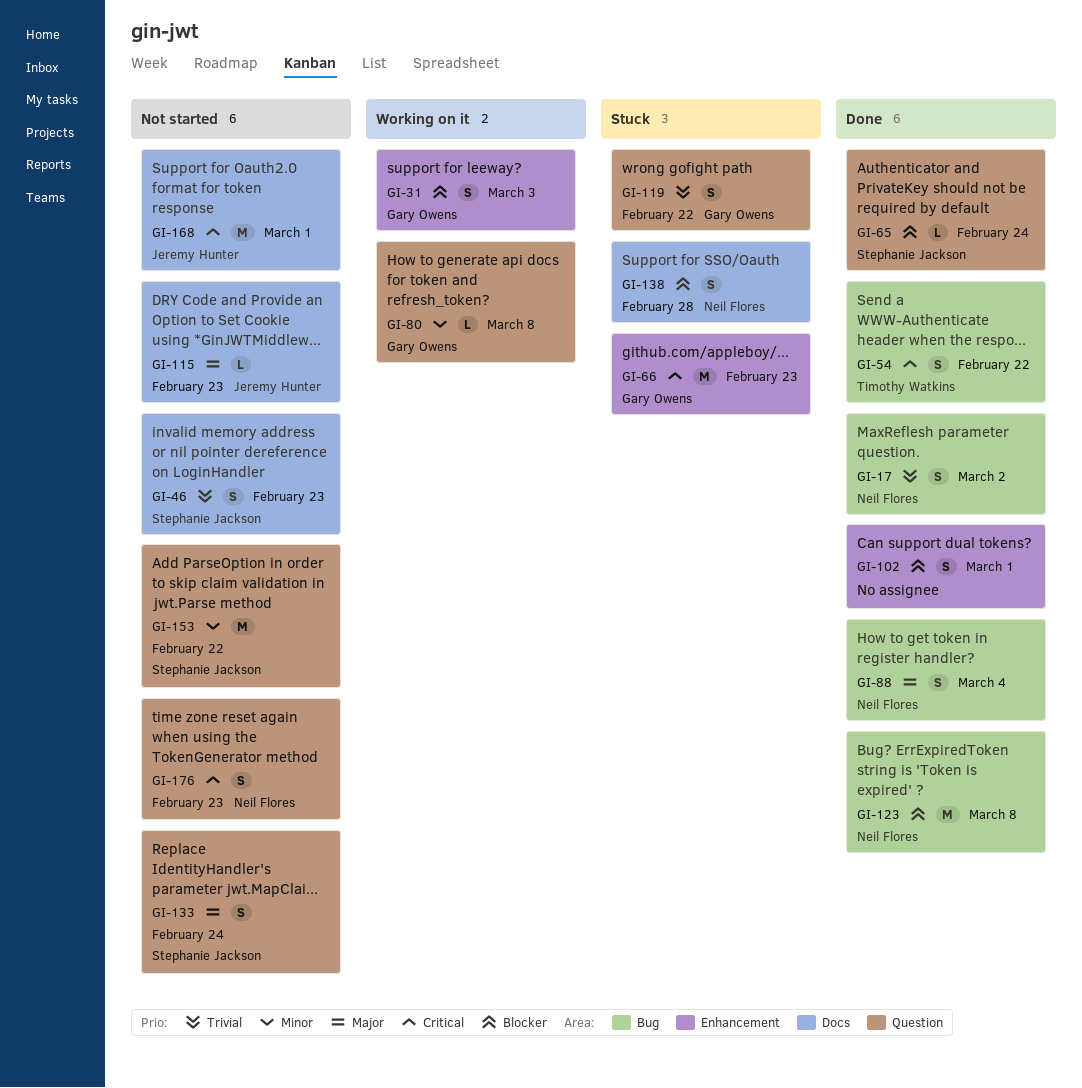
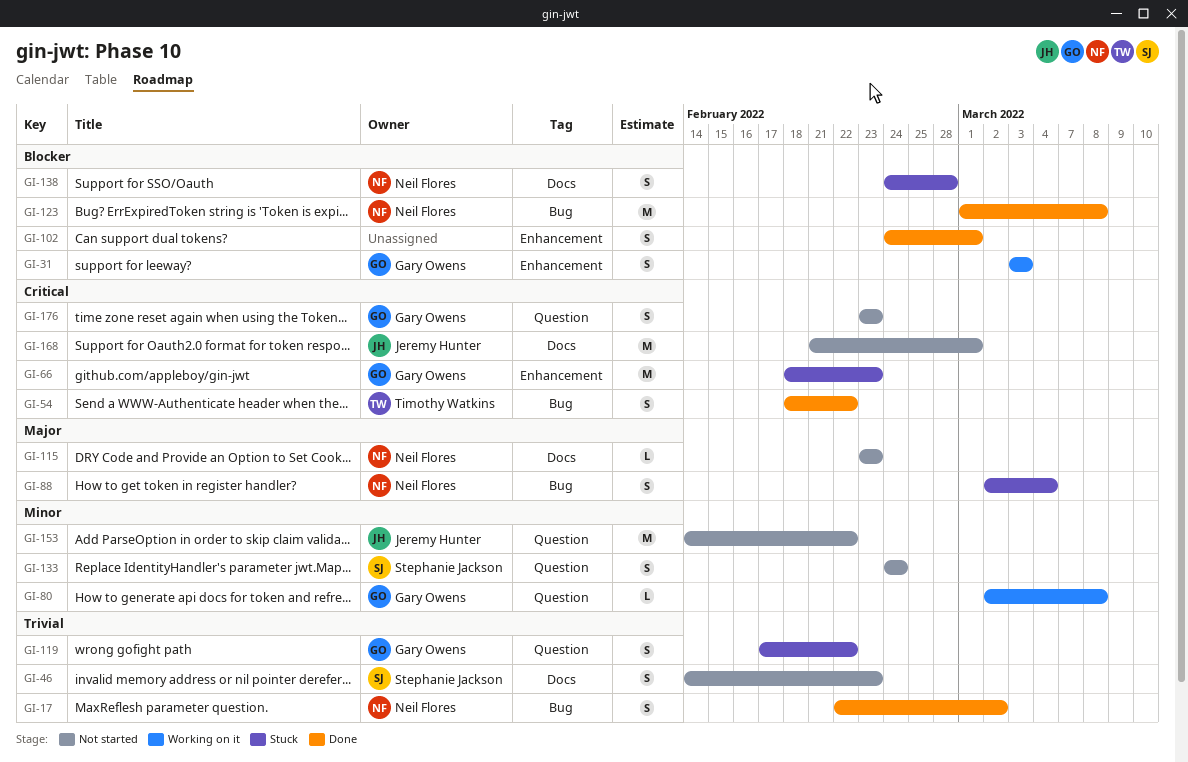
GI-65: present -> none
GI-88, status: Done -> Stuck
GI-115, owner: Jeremy Hunter -> Neil Flores
GI-133, priority: Major -> Minor
GI-153, owner: Stephanie Jackson -> Jeremy Hunter
GI-176, owner: Neil Flores -> Gary Owens

